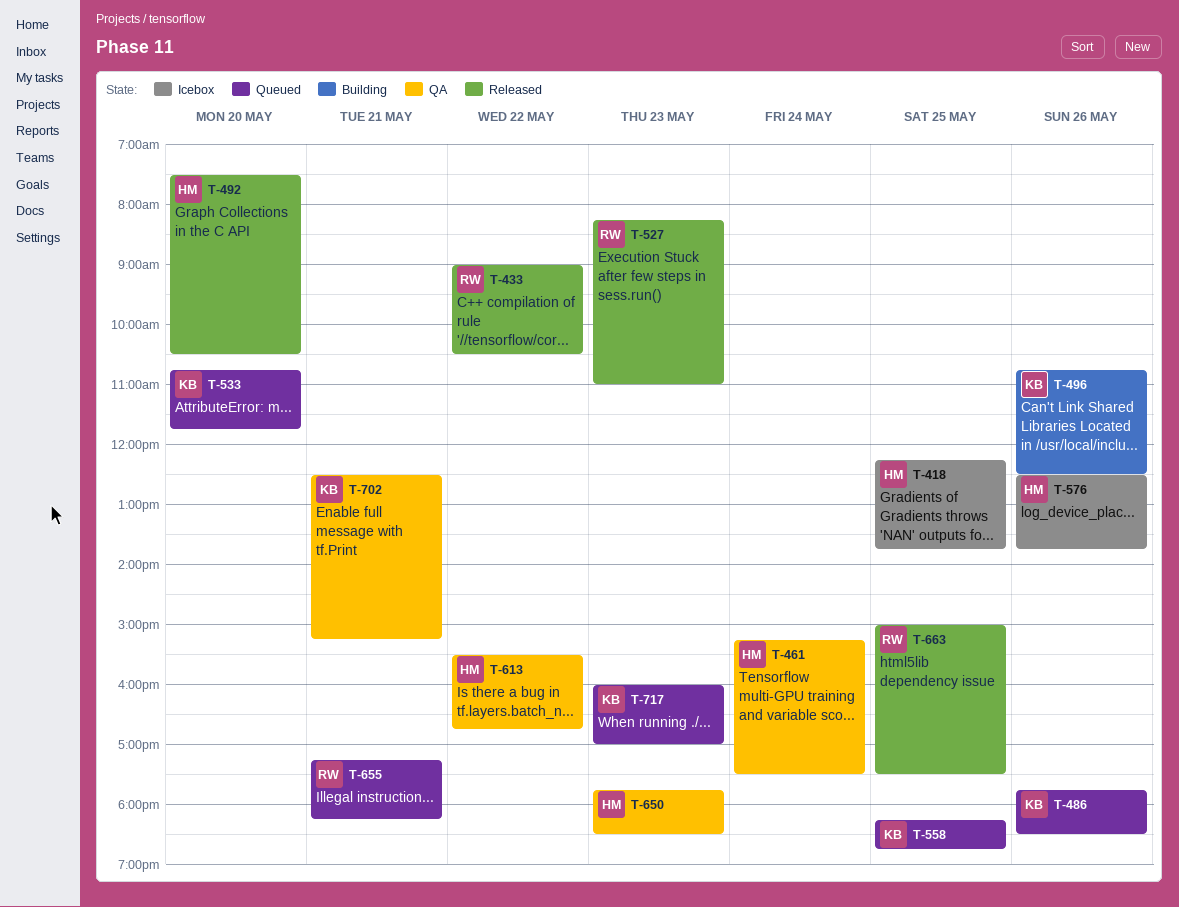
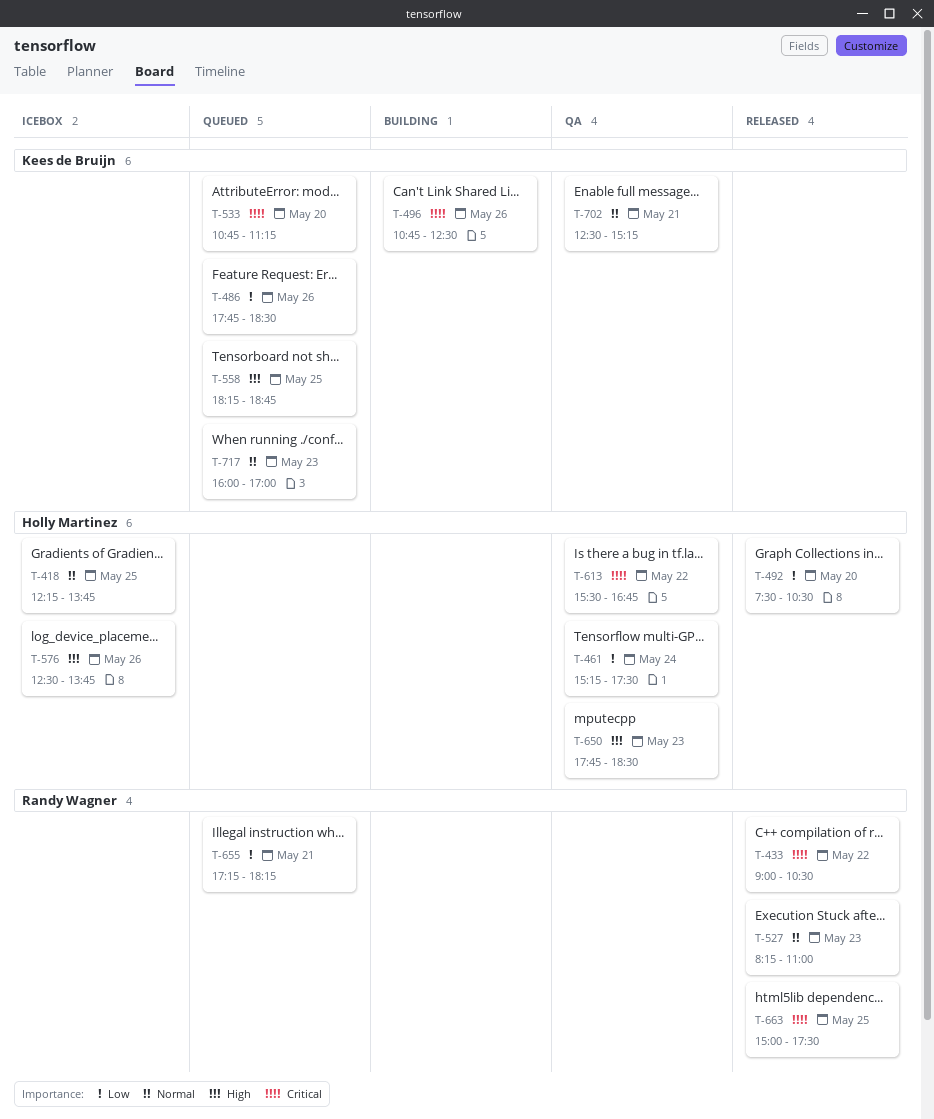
T-533, ends: 11:45 -> 11:15

